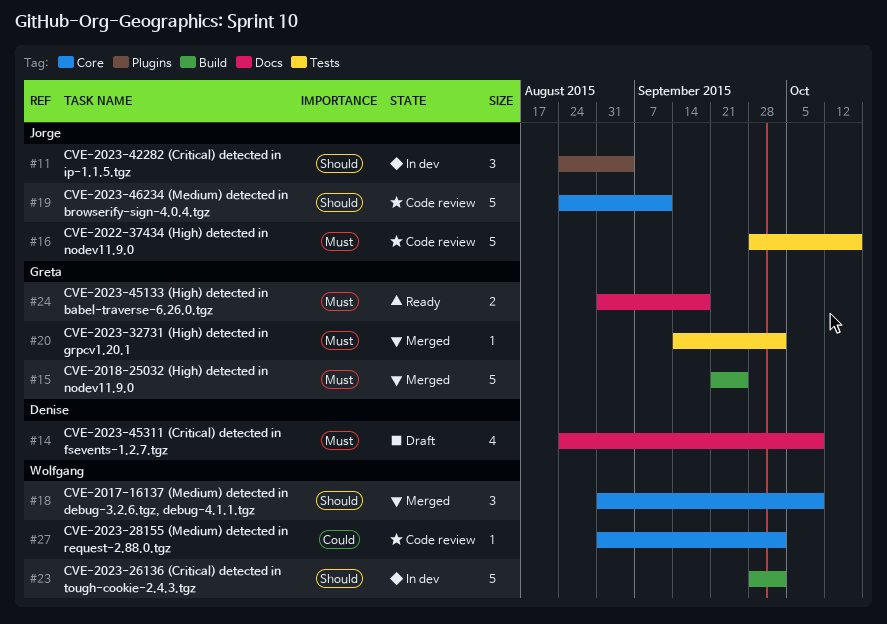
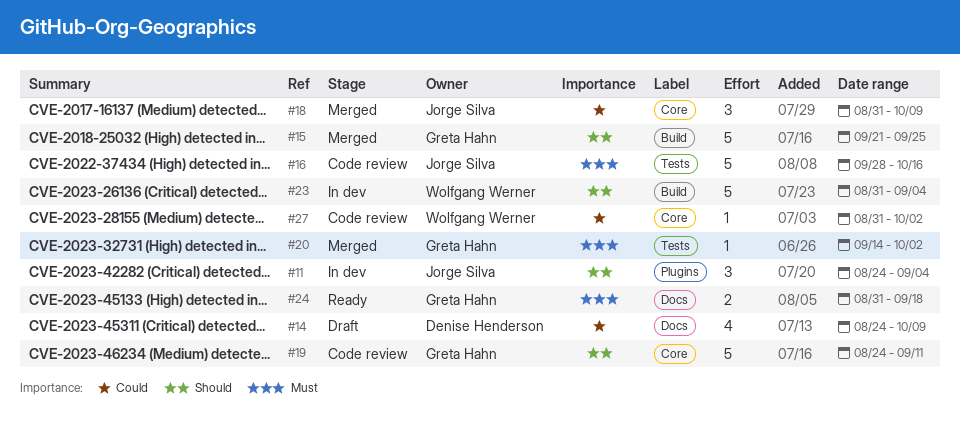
#14, priority: Must -> Could
#15, priority: Must -> Should
#18, owner: Wolfgang Werner -> Jorge Silva
#18, priority: Should -> Could
#19, owner: Jorge Silva -> Greta Hahn
#23, start: Sep 28 -> Aug 31
#23, due: Oct 2 -> Sep 4

